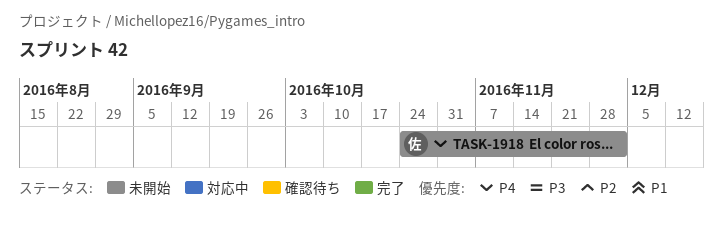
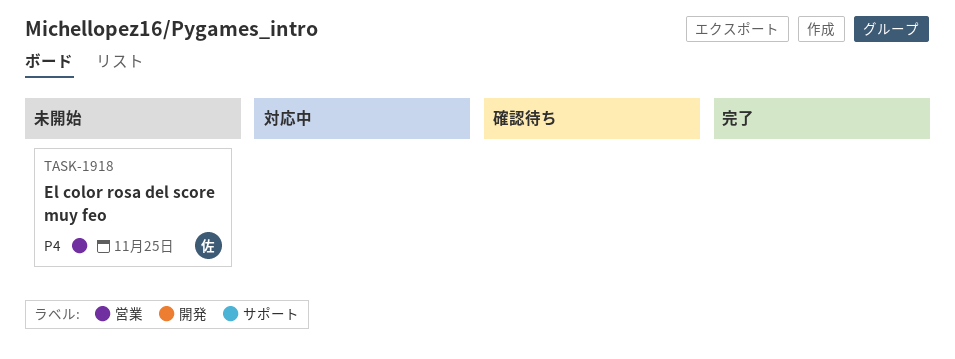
TASK-1918, due: Dec 2 -> Nov 25

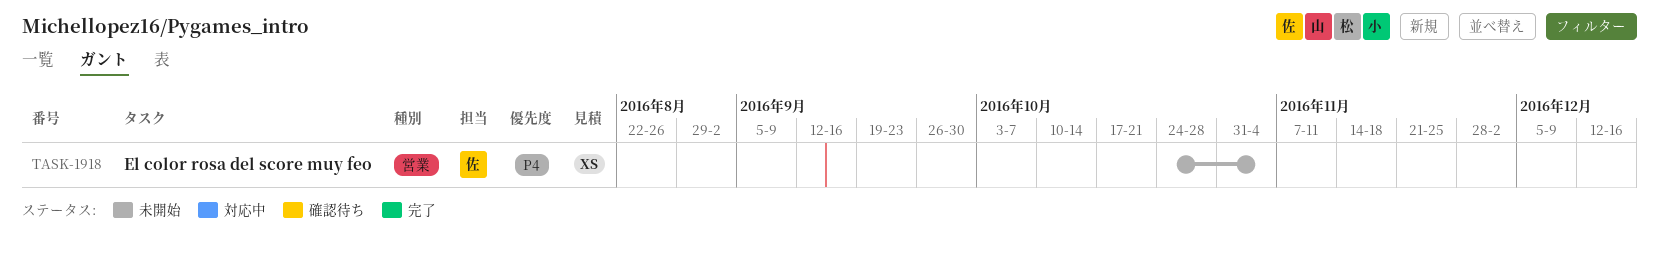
TASK-1918, due: Nov 25 -> Nov 4

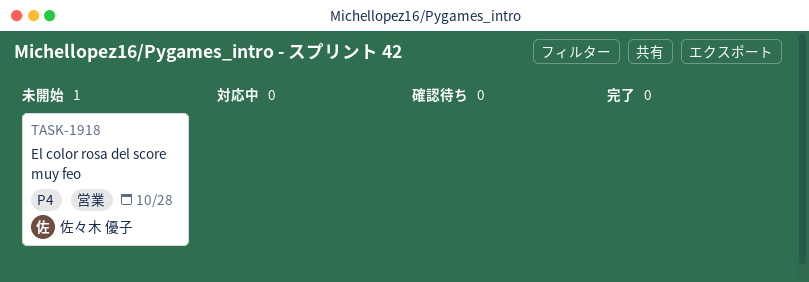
TASK-1918, due: Nov 4 -> Oct 28

